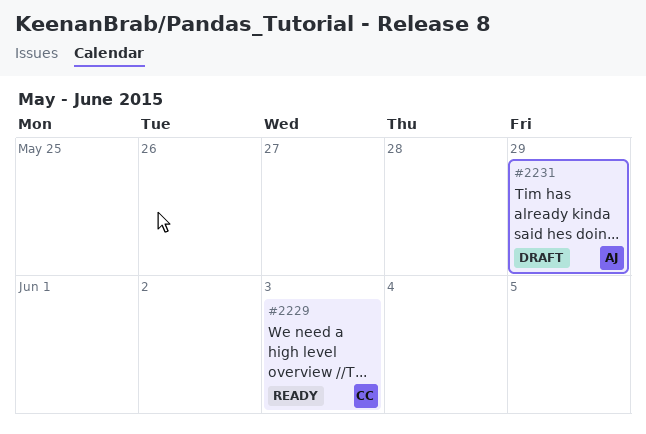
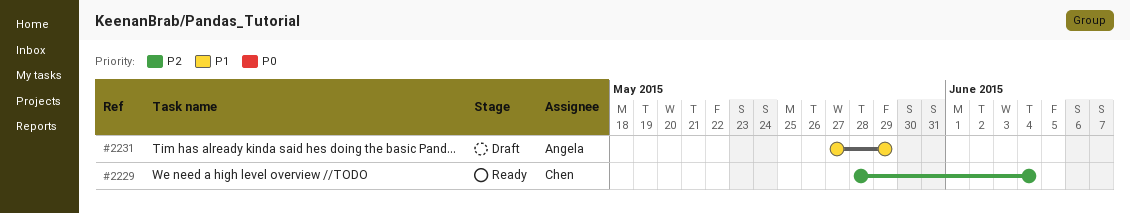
#2229, due: Jun 3 -> Jun 4

